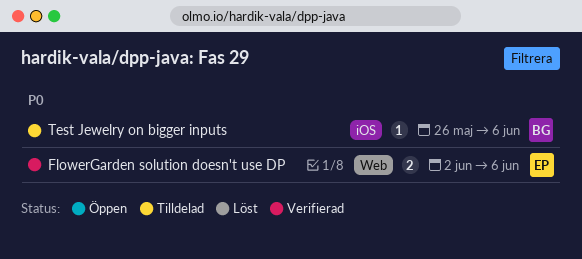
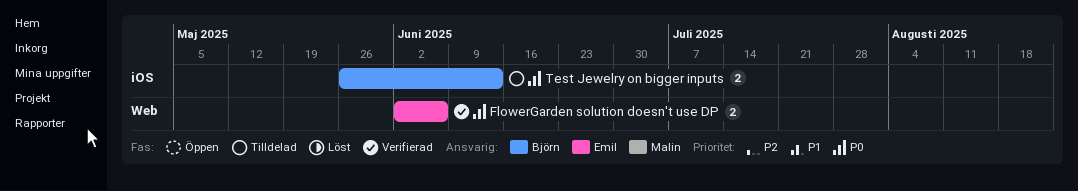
Test Jewelry on bigger inputs, estimate: 1 -> 2
Test Jewelry on bigger inputs, due: Jun 6 -> Jun 13

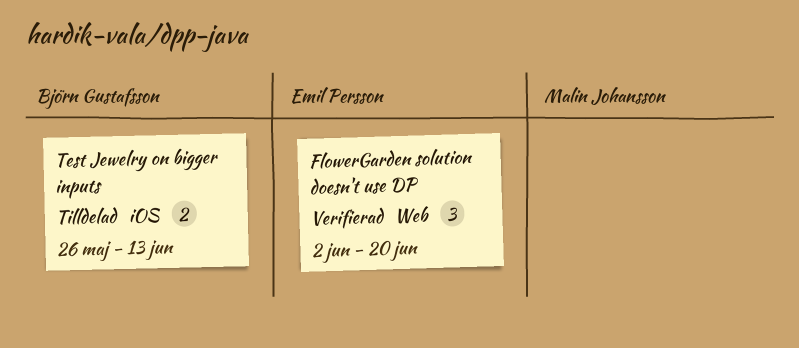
FlowerGarden solution doesn't use DP, estimate: 2 -> 3
FlowerGarden solution doesn't use DP, due: Jun 6 -> Jun 20

